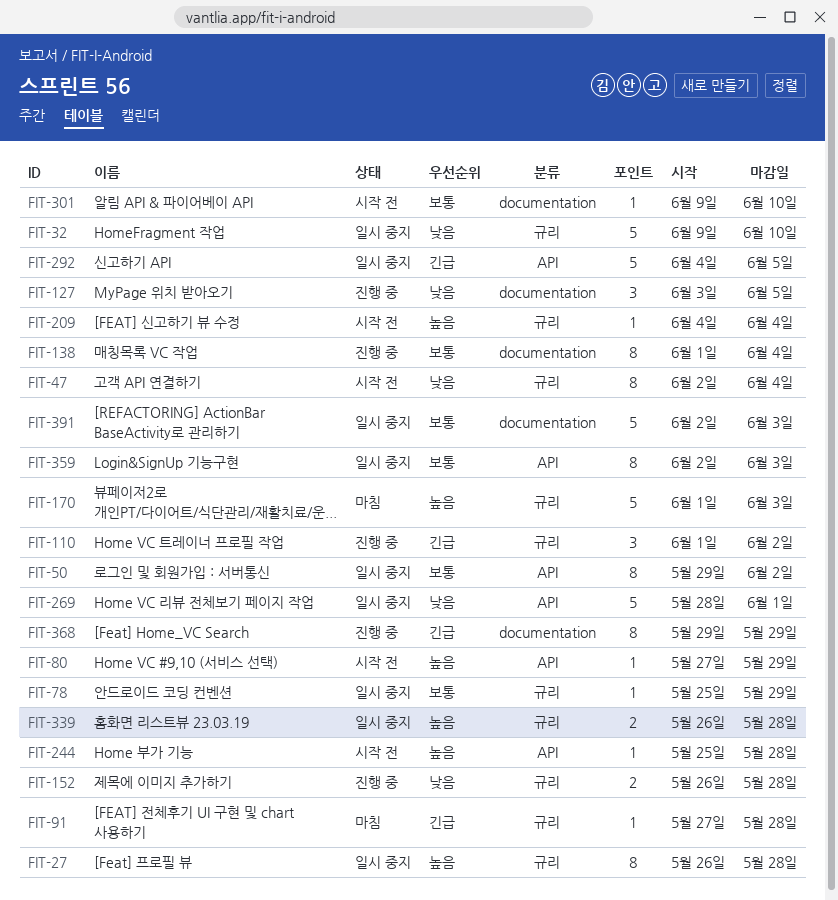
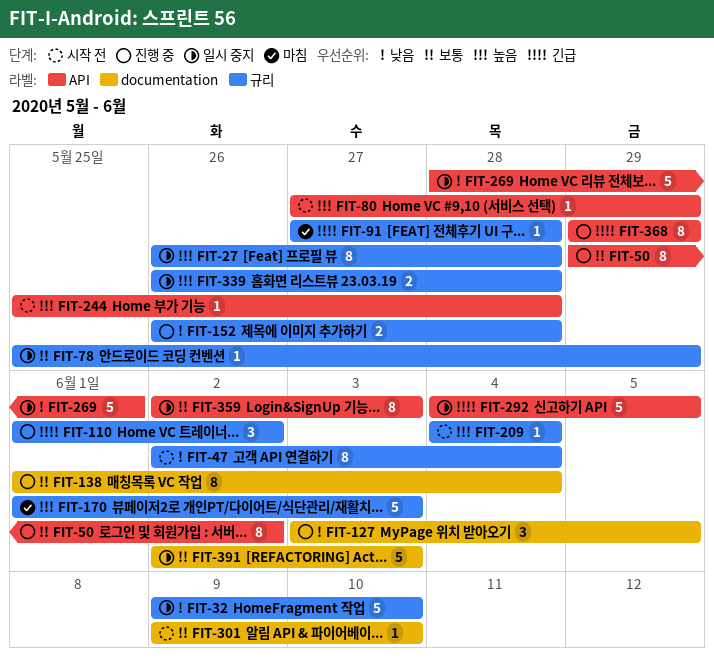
FIT-50, status: 일시 중지 -> 진행 중
FIT-368, label: documentation -> API

